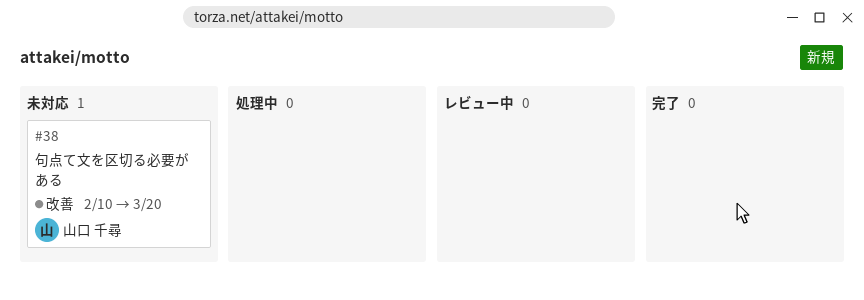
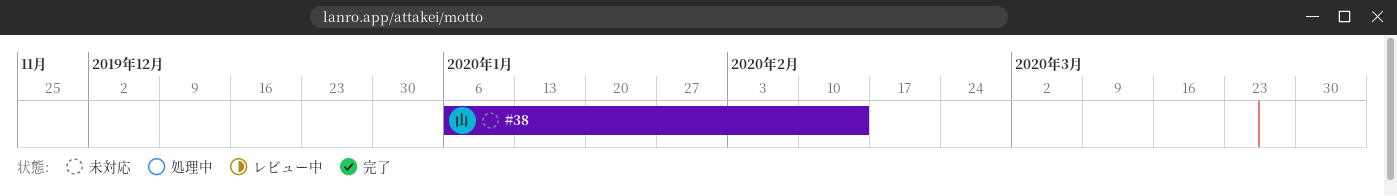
#38, start: Feb 10 -> Jan 6
#38, due: Mar 20 -> Feb 14

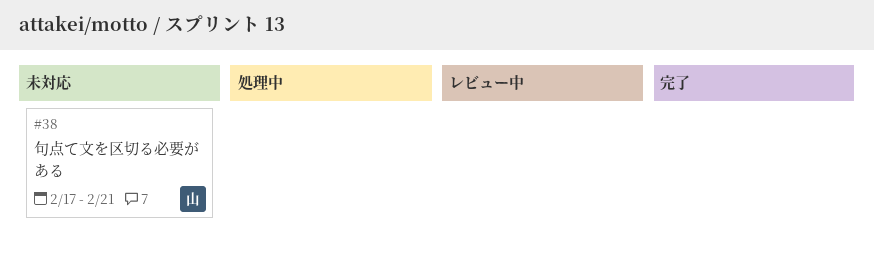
#38, start: Jan 6 -> Feb 17
#38, due: Feb 14 -> Feb 21

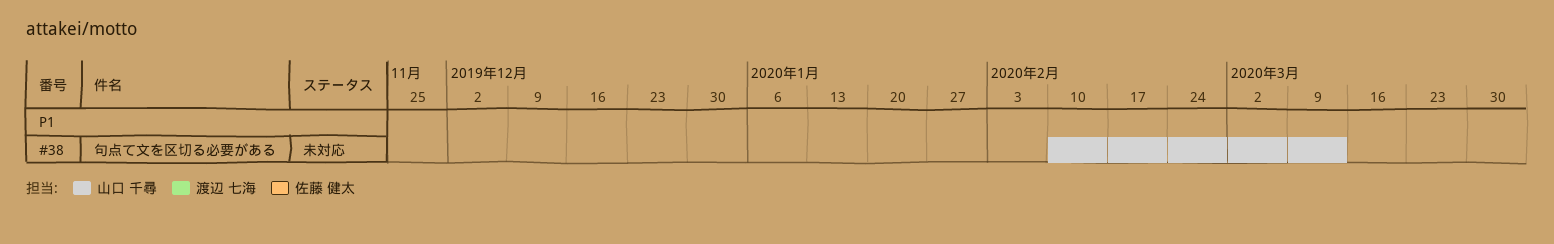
#38, start: Feb 17 -> Feb 10
#38, due: Feb 21 -> Mar 13

